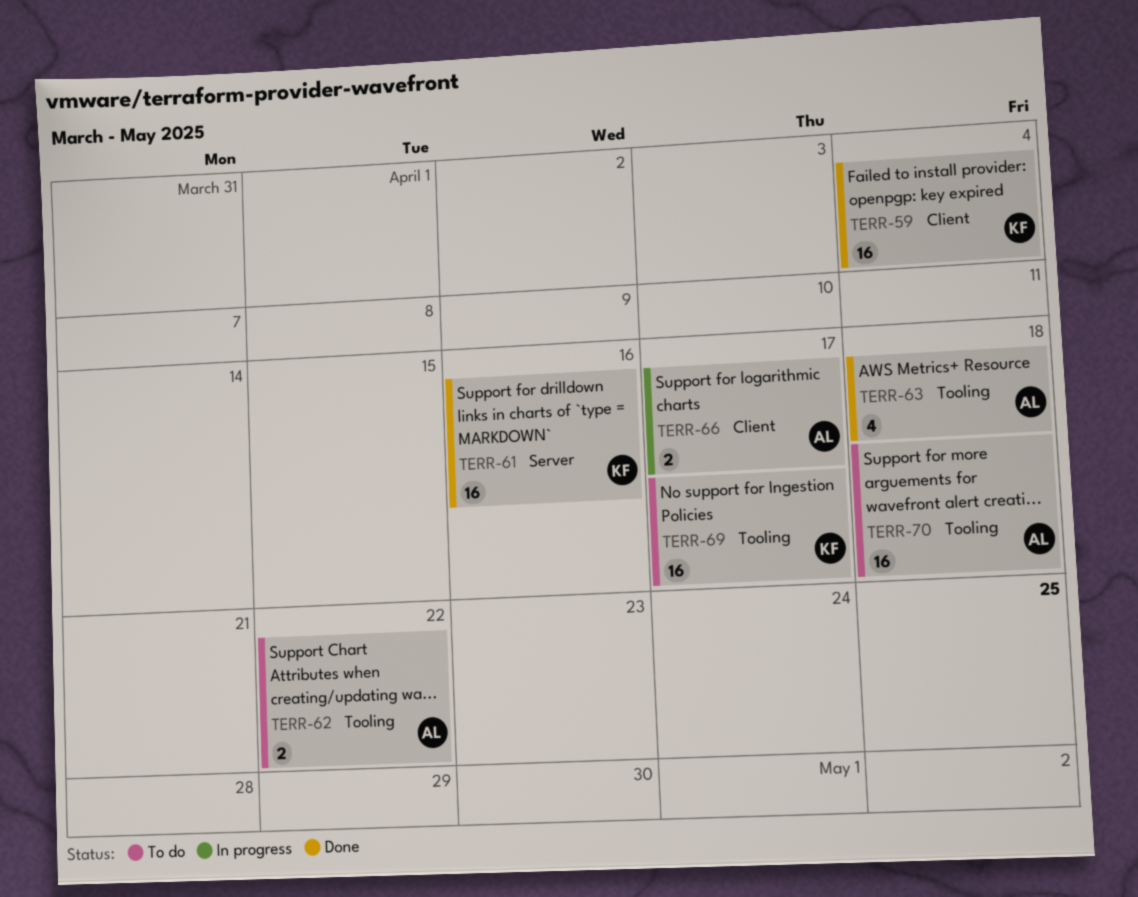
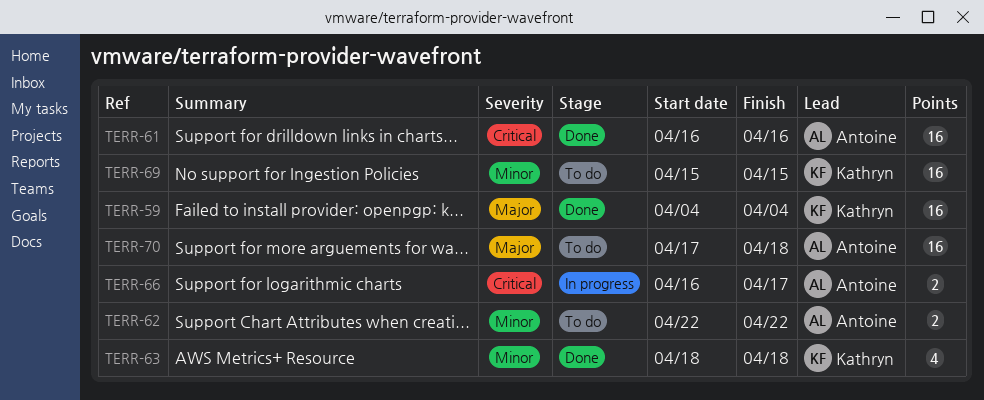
TERR-61, owner: Kathryn -> Antoine
TERR-63, owner: Antoine -> Kathryn
TERR-69, due: Apr 17 -> Apr 15

